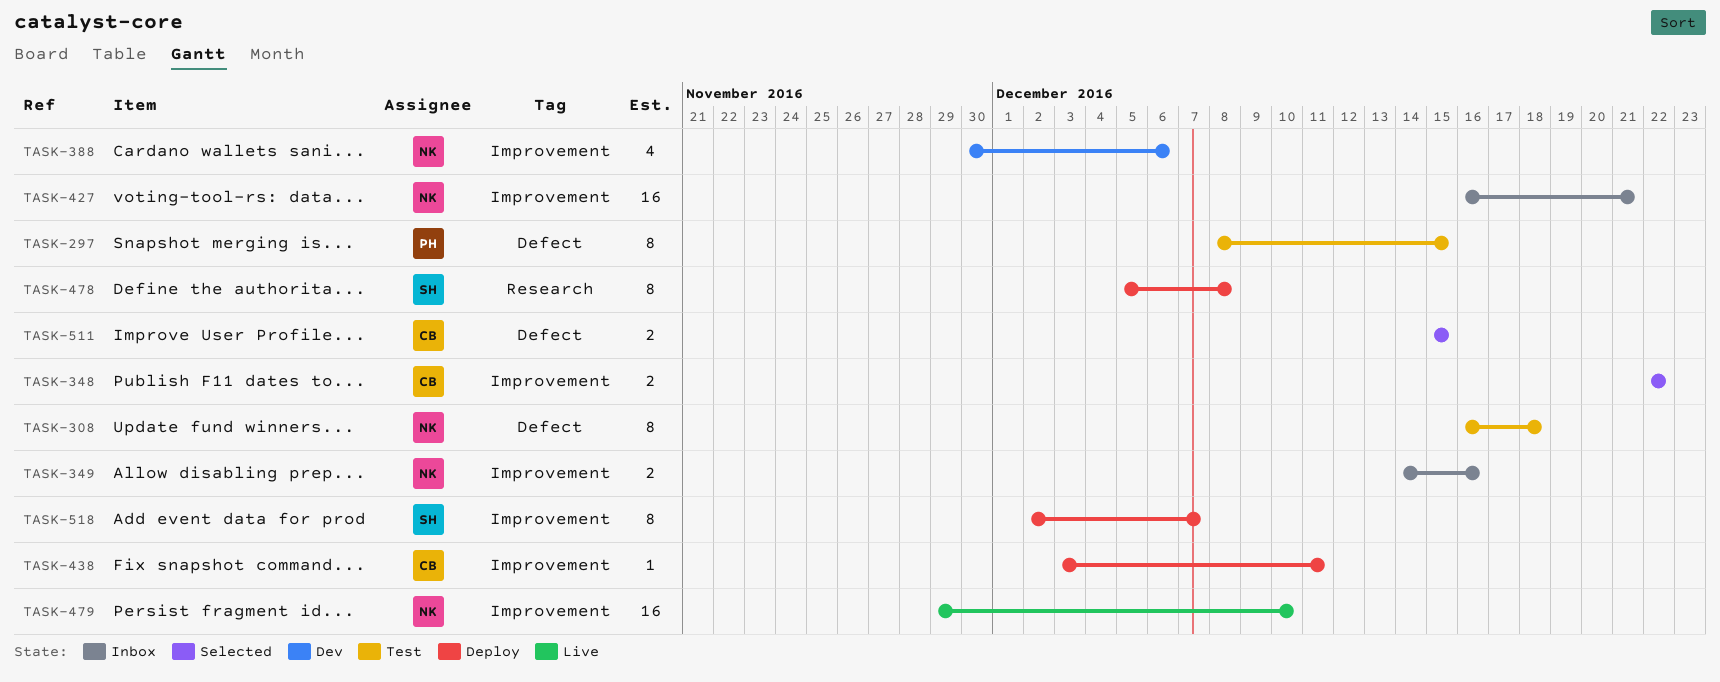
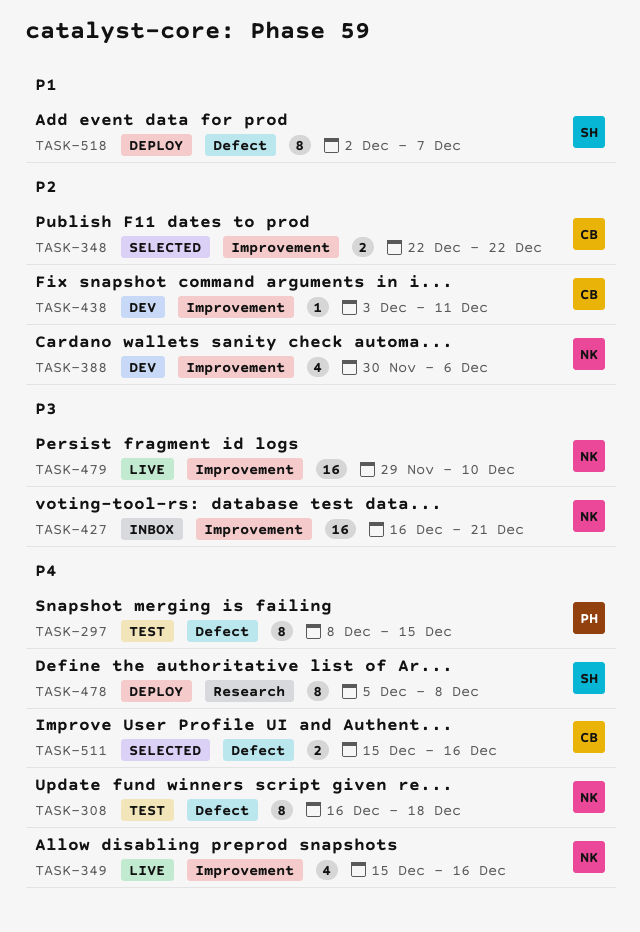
TASK-349, status: Inbox -> Live
TASK-349, estimate: 2 -> 4
TASK-349, start: Dec 14 -> Dec 15
TASK-438, status: Deploy -> Dev
TASK-511, due: Dec 15 -> Dec 16
TASK-518, label: Improvement -> Defect

